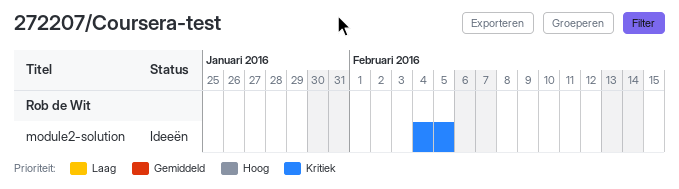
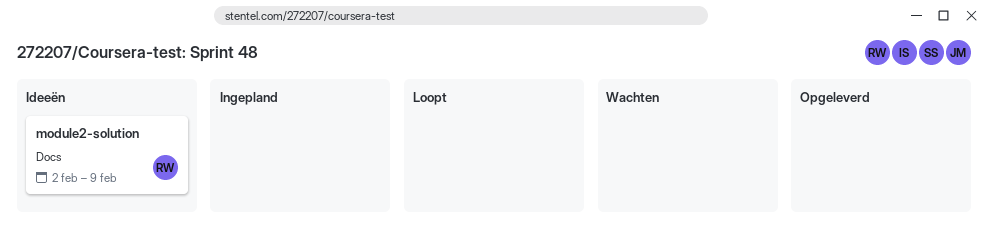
module2-solution, start: Feb 4 -> Feb 2
module2-solution, due: Feb 5 -> Feb 9

